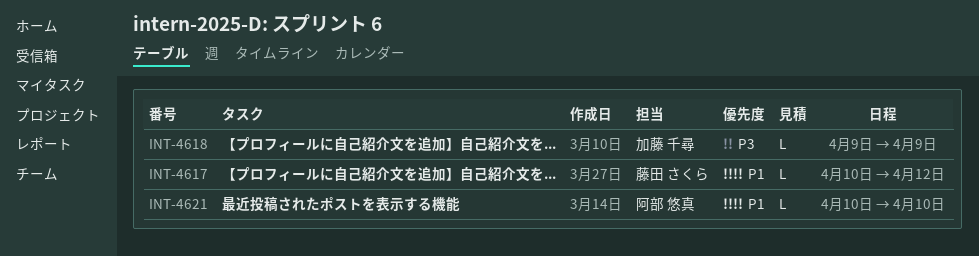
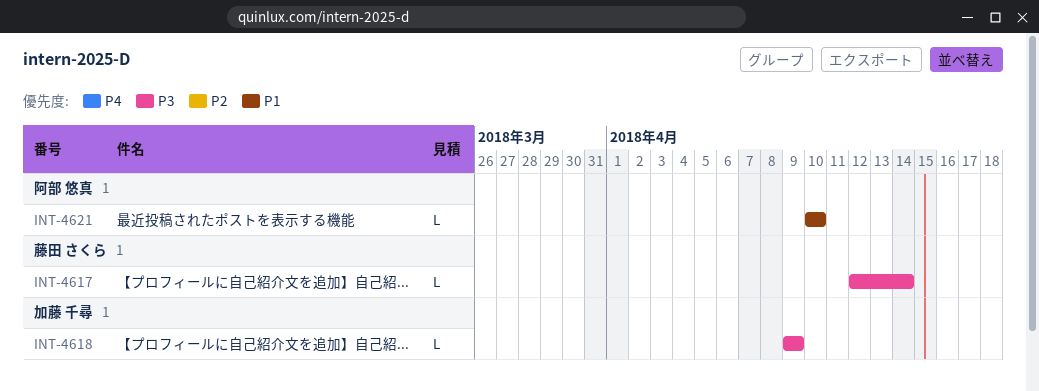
INT-4617, priority: P1 -> P3
INT-4617, start: Apr 10 -> Apr 12
INT-4617, due: Apr 12 -> Apr 14

